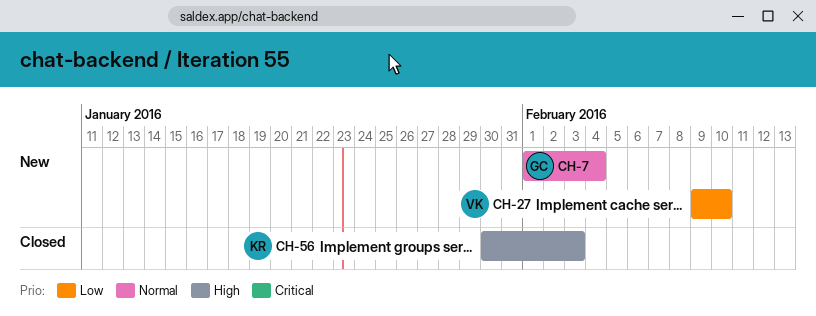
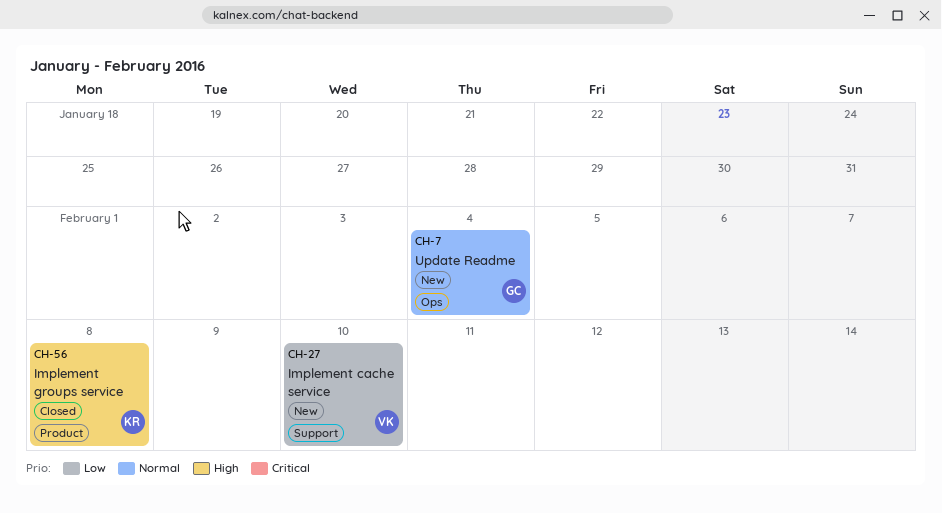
CH-56, due: Feb 3 -> Feb 8

